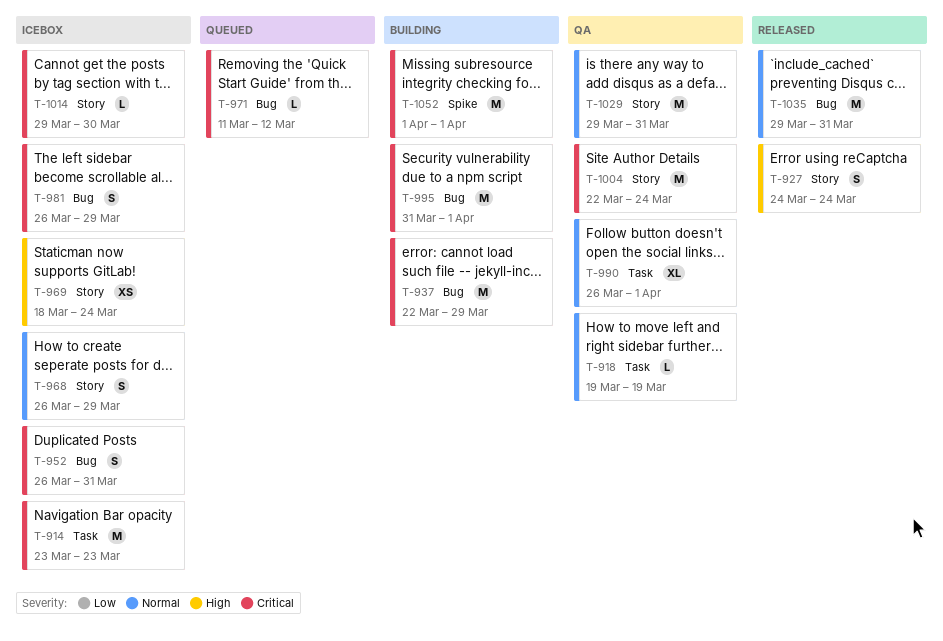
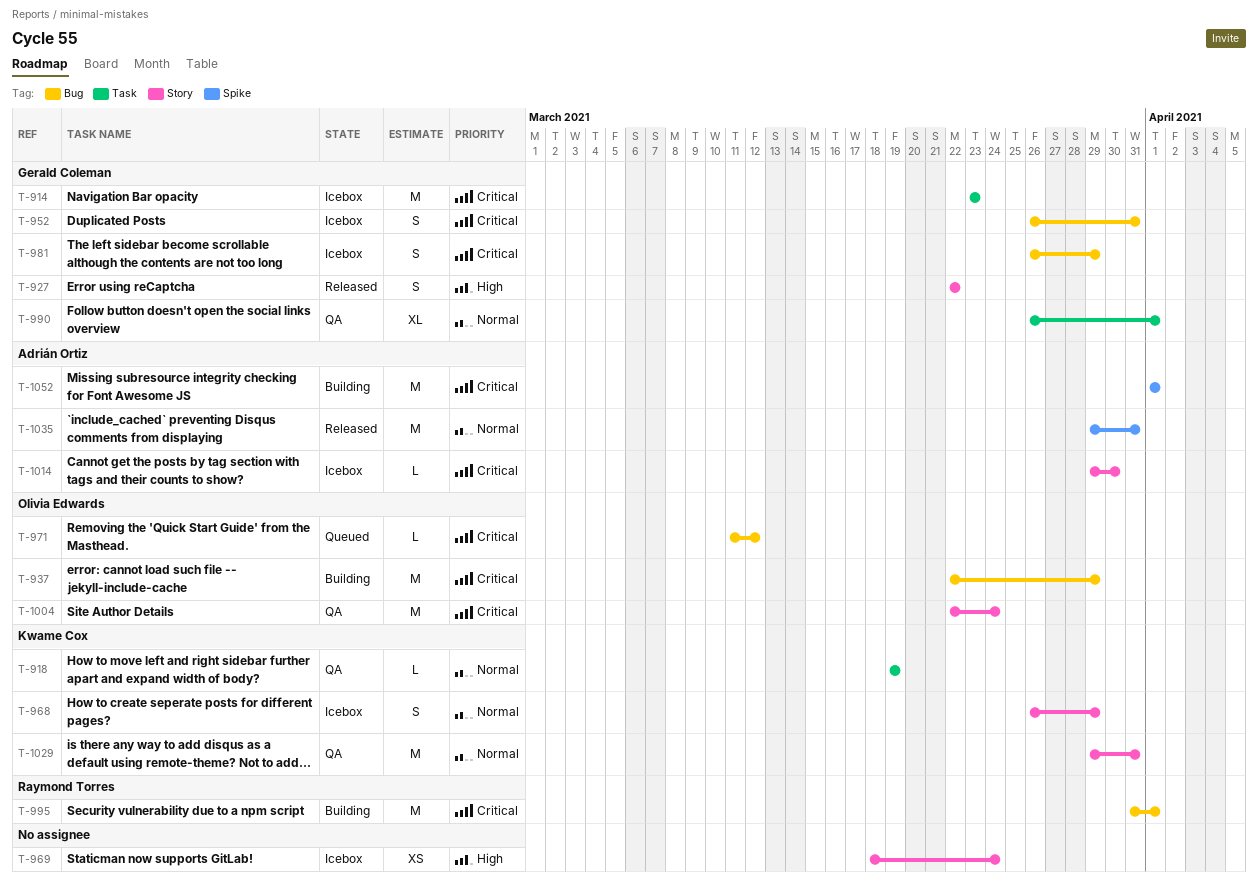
T-927, start: Mar 24 -> Mar 22
T-927, due: Mar 24 -> Mar 22
T-1035, label: Bug -> Spike

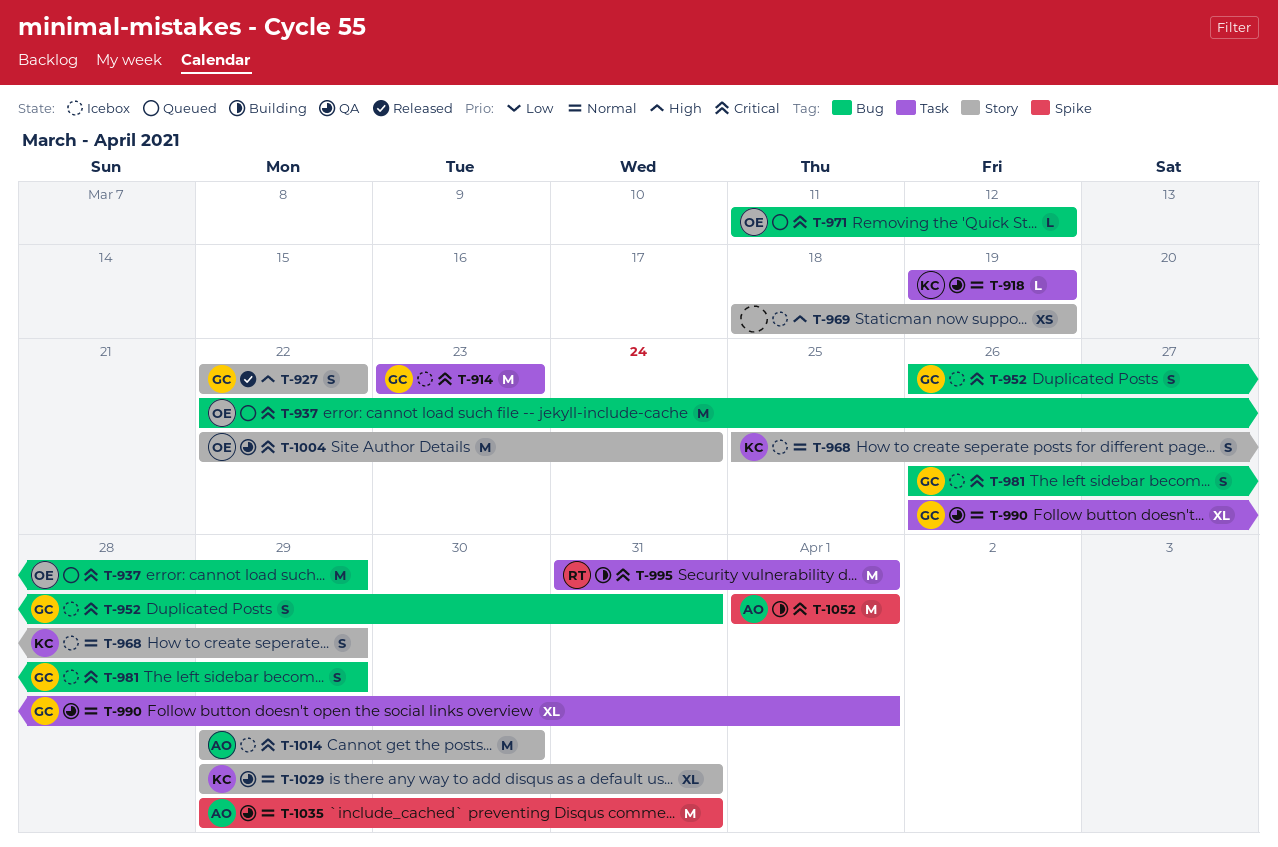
T-937, status: Building -> Queued
T-968, start: Mar 26 -> Mar 25
T-969, due: Mar 24 -> Mar 19
T-995, label: Bug -> Task
T-1014, estimate: L -> M
T-1029, estimate: M -> XL
T-1035, status: Released -> QA

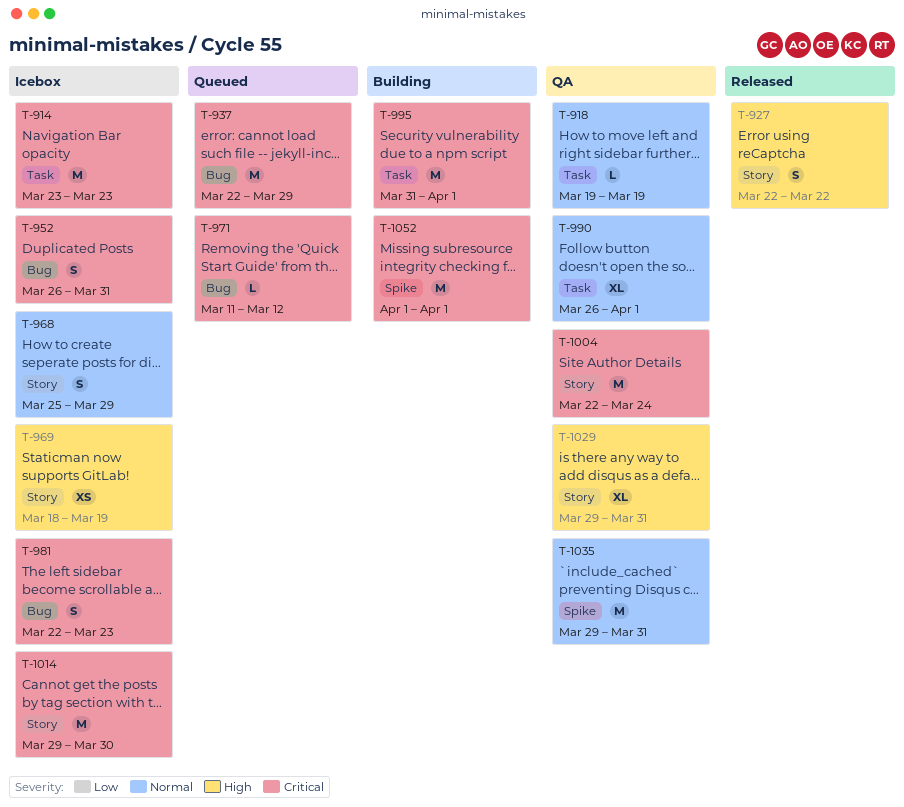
T-981, start: Mar 26 -> Mar 22
T-981, due: Mar 29 -> Mar 23
T-1029, priority: Normal -> High

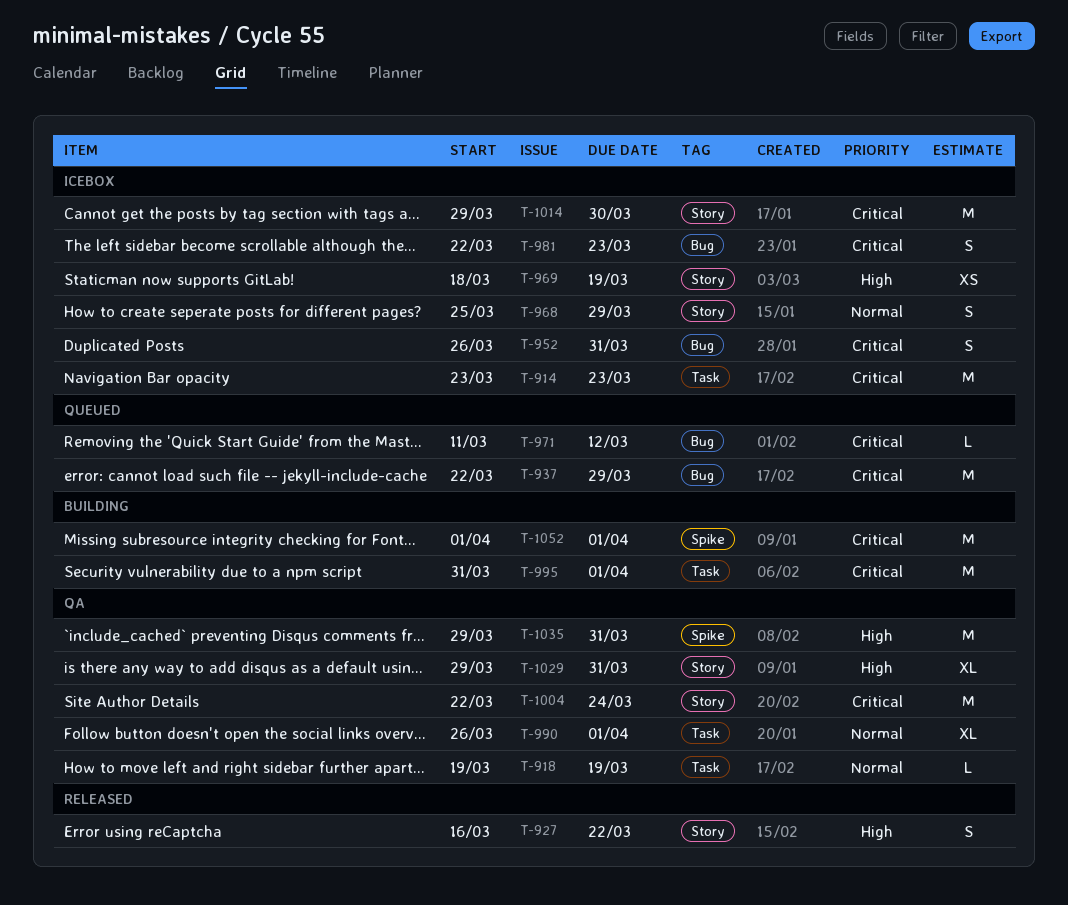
T-927, start: Mar 22 -> Mar 16
T-1035, priority: Normal -> High

